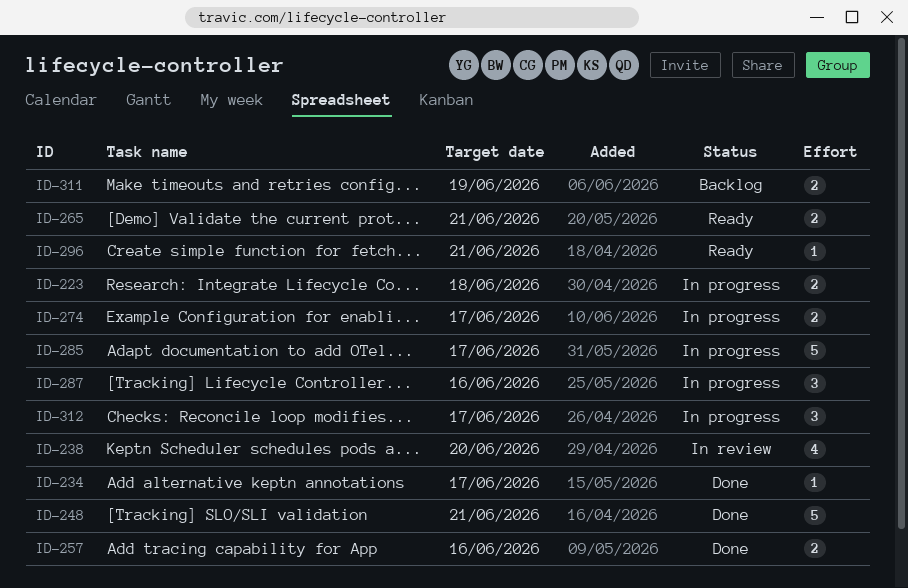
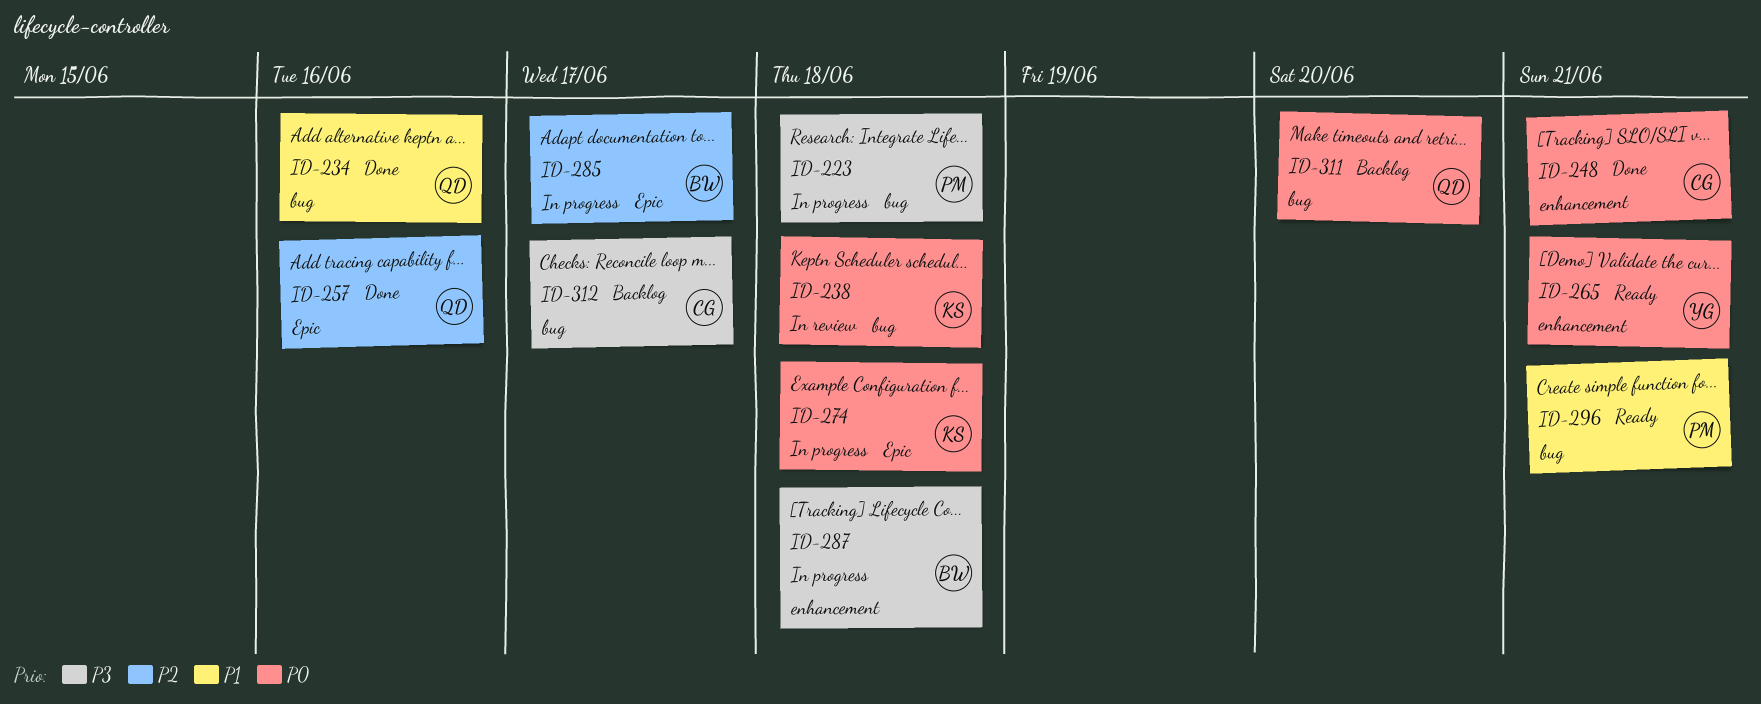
ID-234, due: Jun 17 -> Jun 16
ID-238, due: Jun 20 -> Jun 18
ID-274, due: Jun 17 -> Jun 18
ID-287, due: Jun 16 -> Jun 18
ID-311, due: Jun 19 -> Jun 20
ID-312, status: In progress -> Backlog

